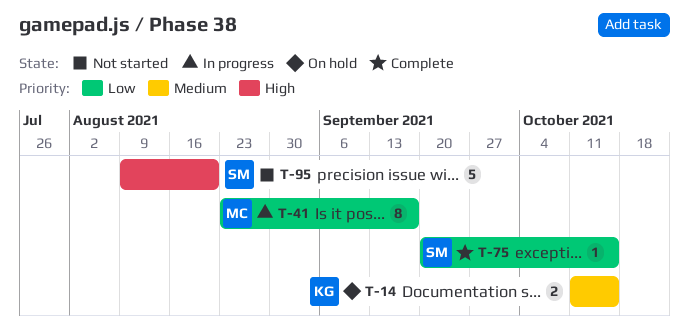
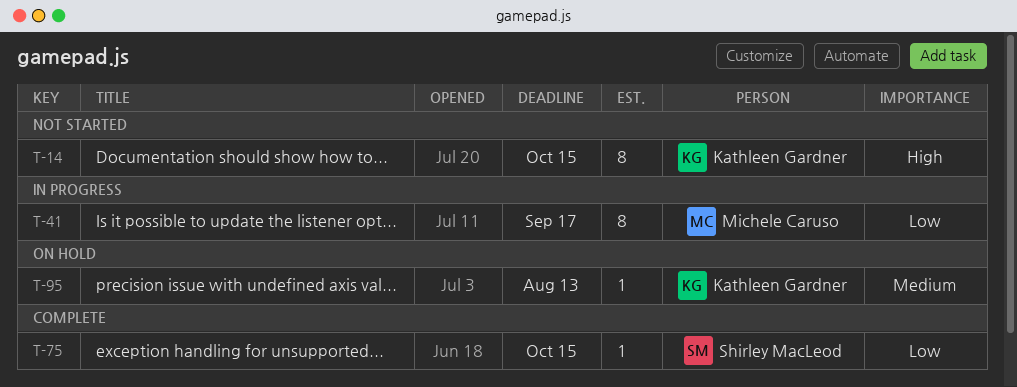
T-14, status: On hold -> Not started
T-14, priority: Medium -> High
T-14, estimate: 2 -> 8
T-95, status: Not started -> On hold
T-95, owner: Shirley MacLeod -> Kathleen Gardner
T-95, priority: High -> Medium
T-95, estimate: 5 -> 1
T-95, due: Aug 20 -> Aug 13

